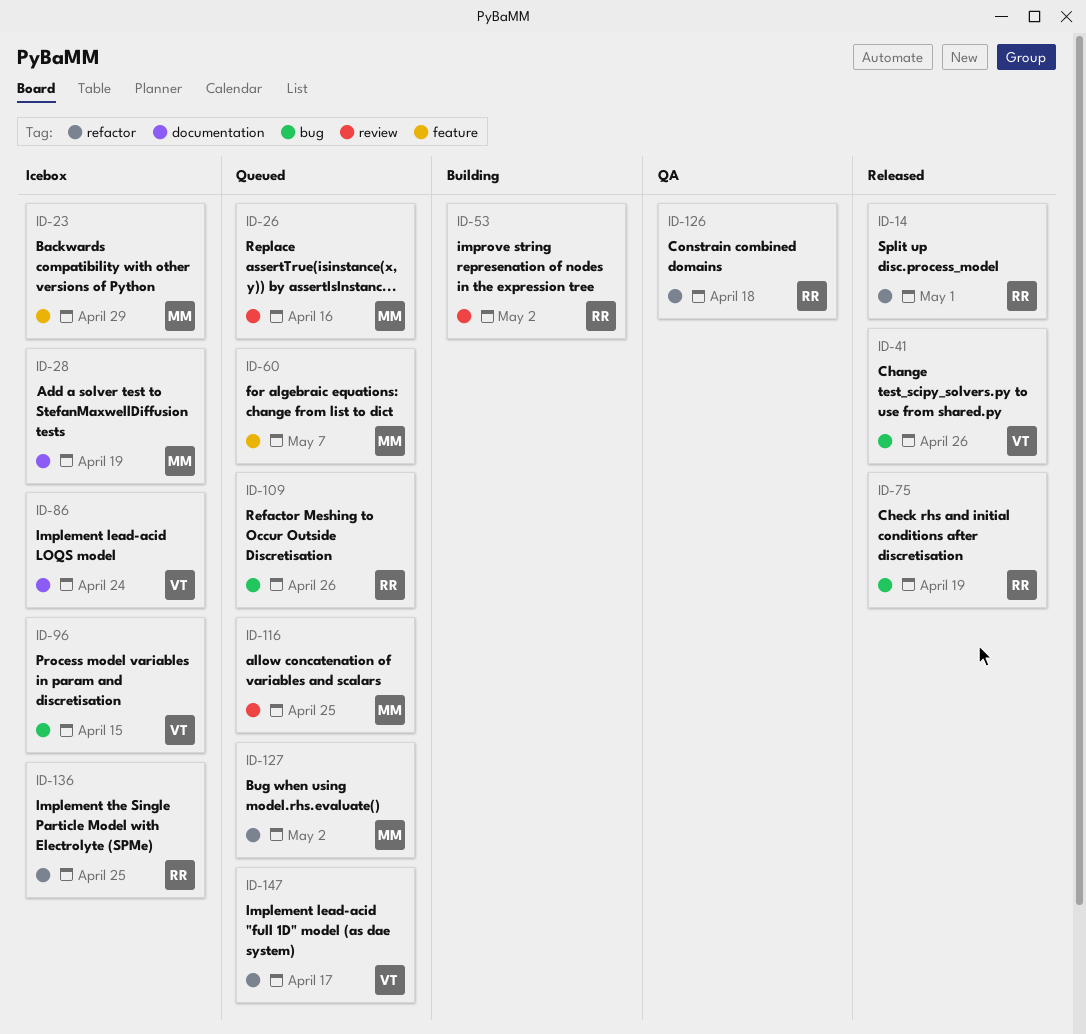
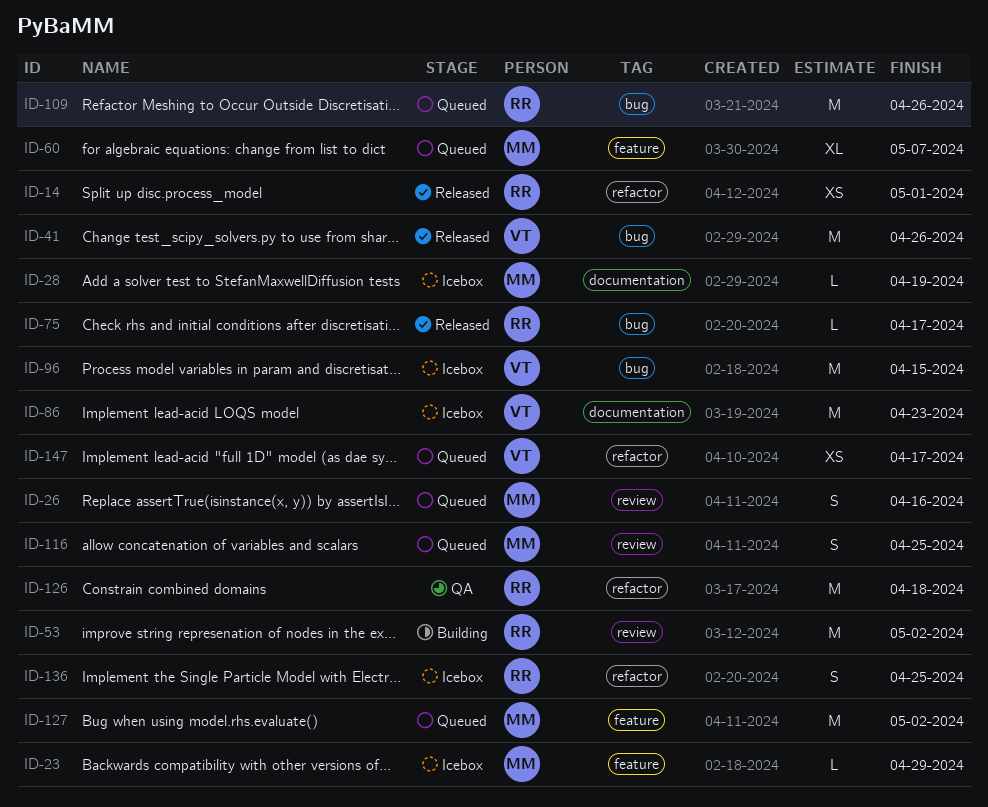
ID-75, due: Apr 19 -> Apr 17
ID-86, due: Apr 24 -> Apr 23
ID-127, label: refactor -> feature

